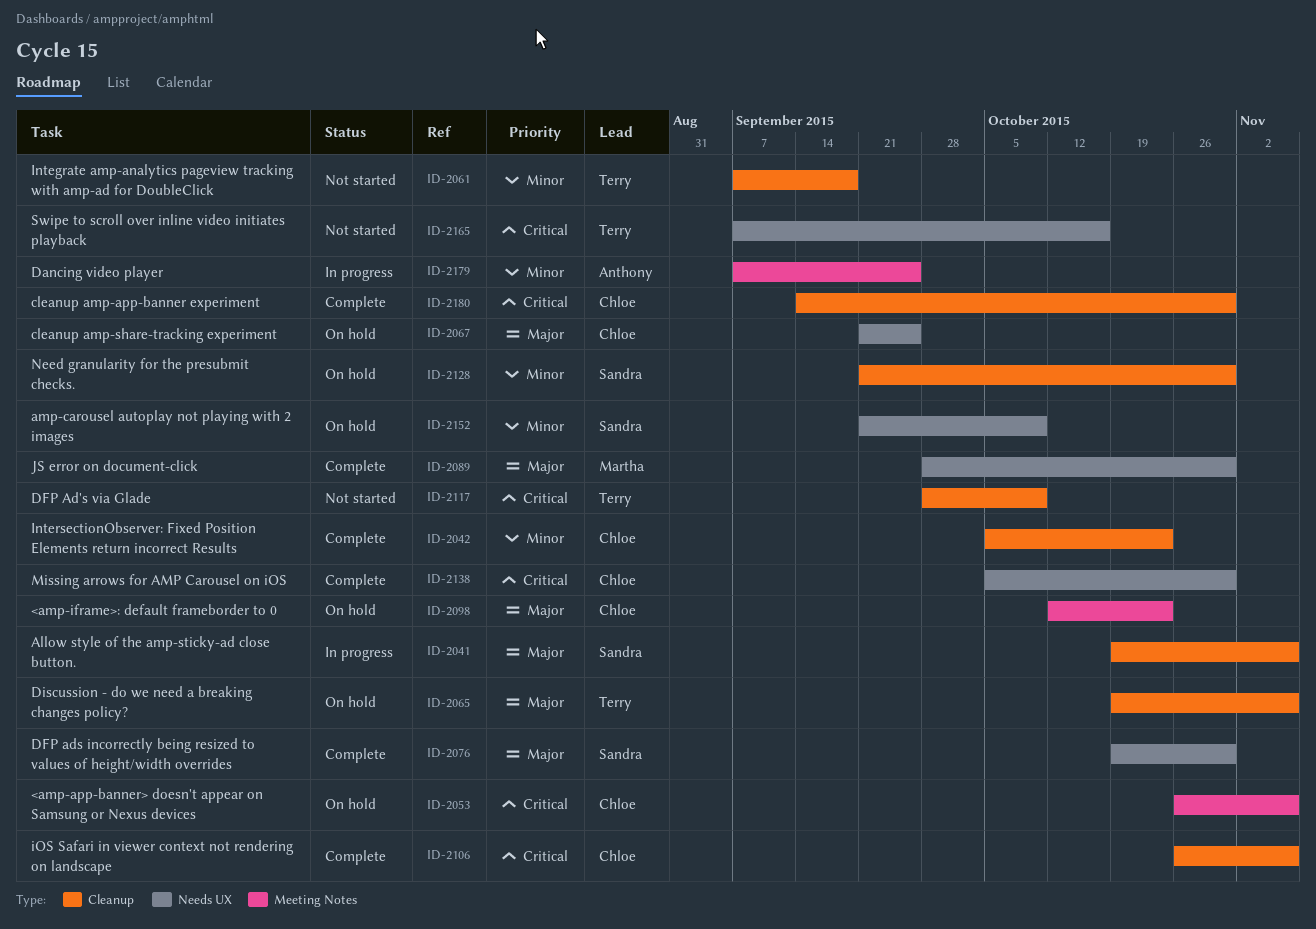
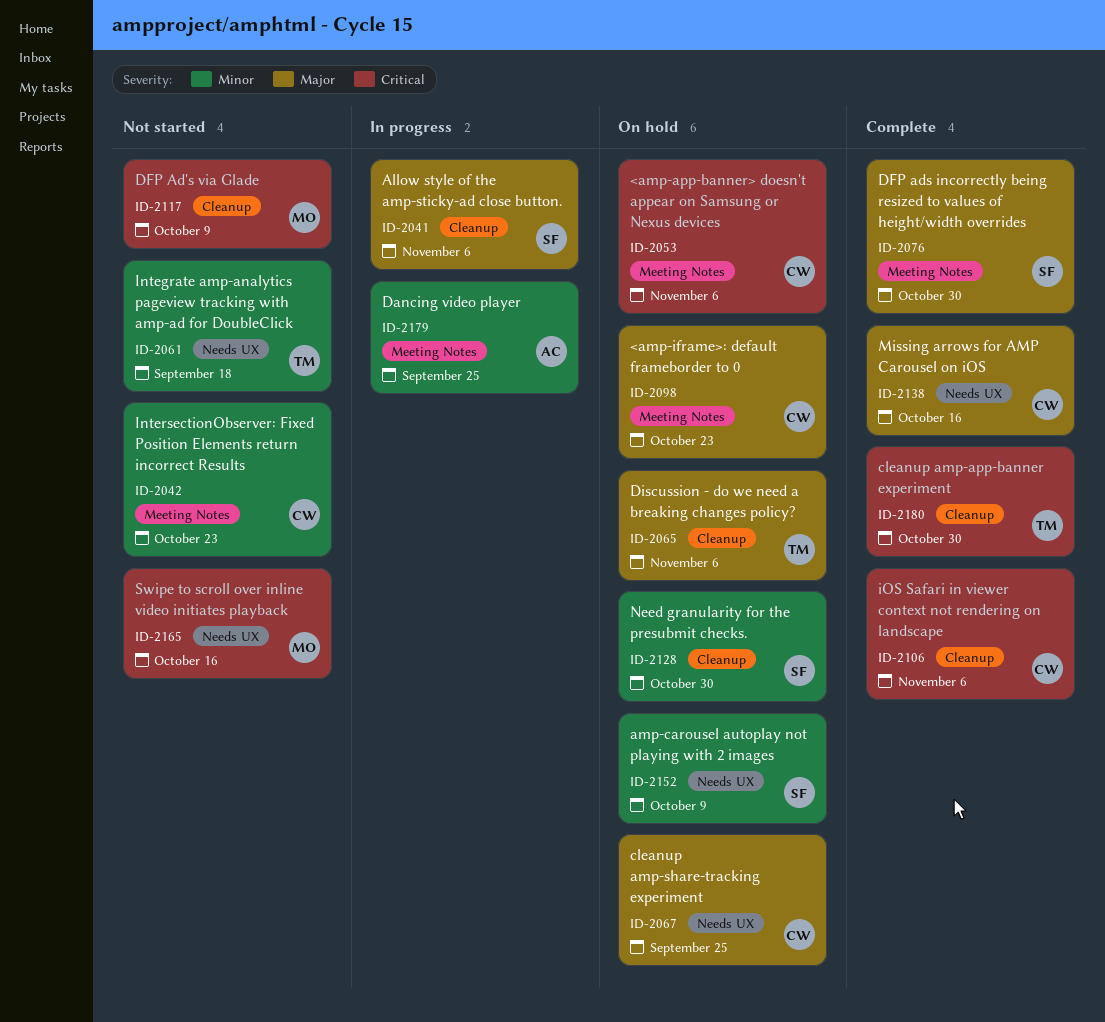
ID-2042, status: Complete -> Not started
ID-2042, label: Cleanup -> Meeting Notes
ID-2061, label: Cleanup -> Needs UX
ID-2076, label: Needs UX -> Meeting Notes
ID-2089: present -> none
ID-2117, owner: Terry -> Martha
ID-2138, priority: Critical -> Major
ID-2138, due: Oct 30 -> Oct 16
ID-2165, owner: Terry -> Martha
ID-2180, owner: Chloe -> Terry

